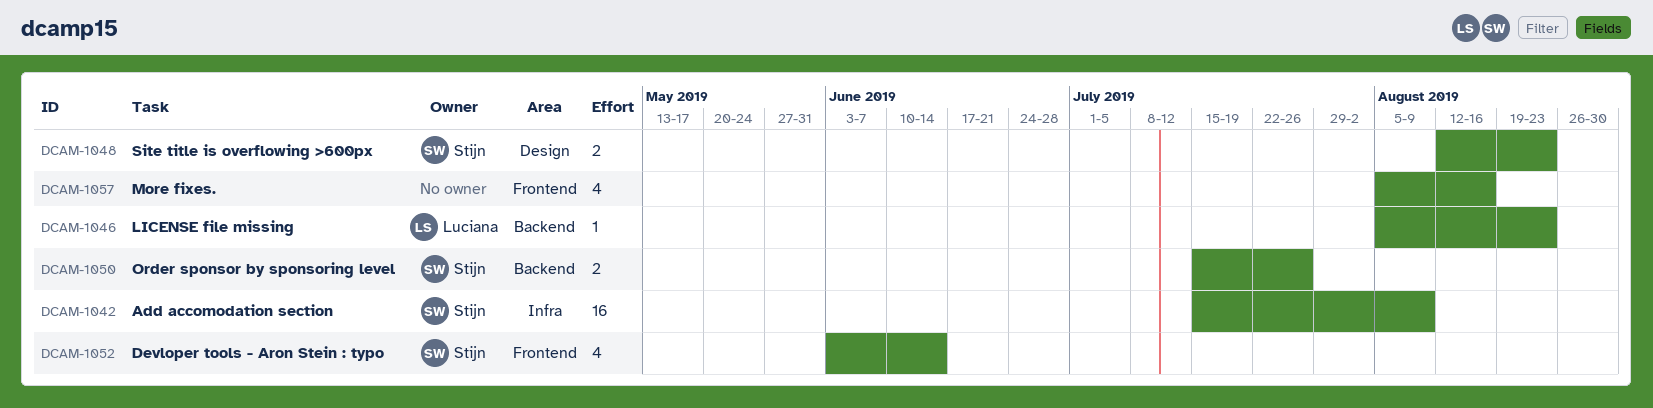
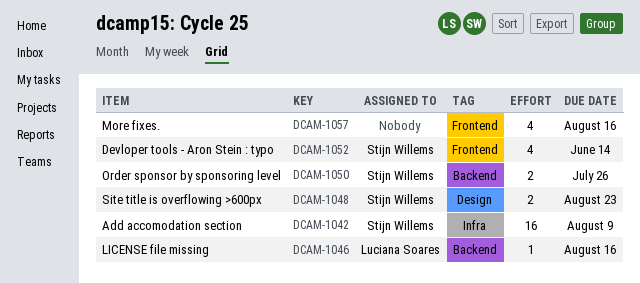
DCAM-1046, due: Aug 23 -> Aug 16

